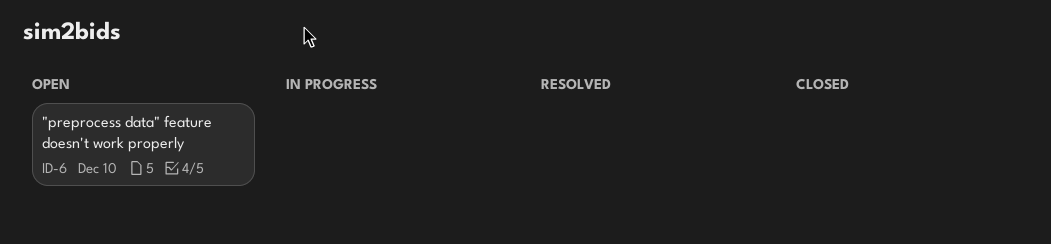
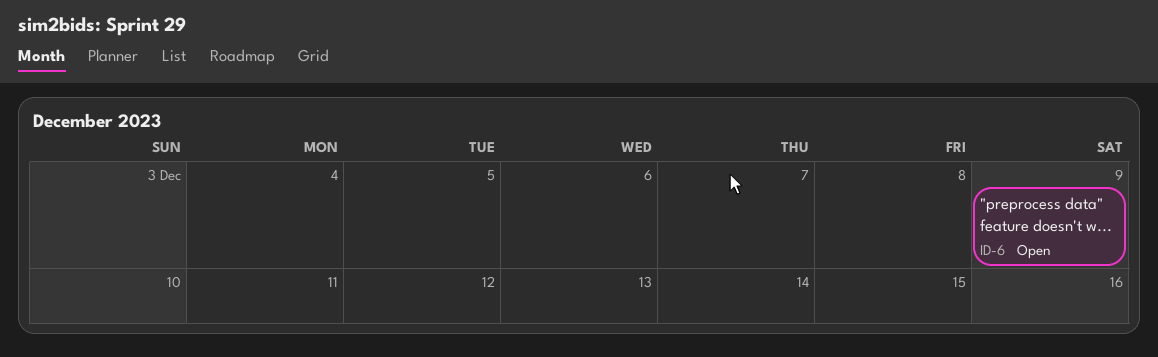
ID-6, due: Dec 10 -> Dec 9

